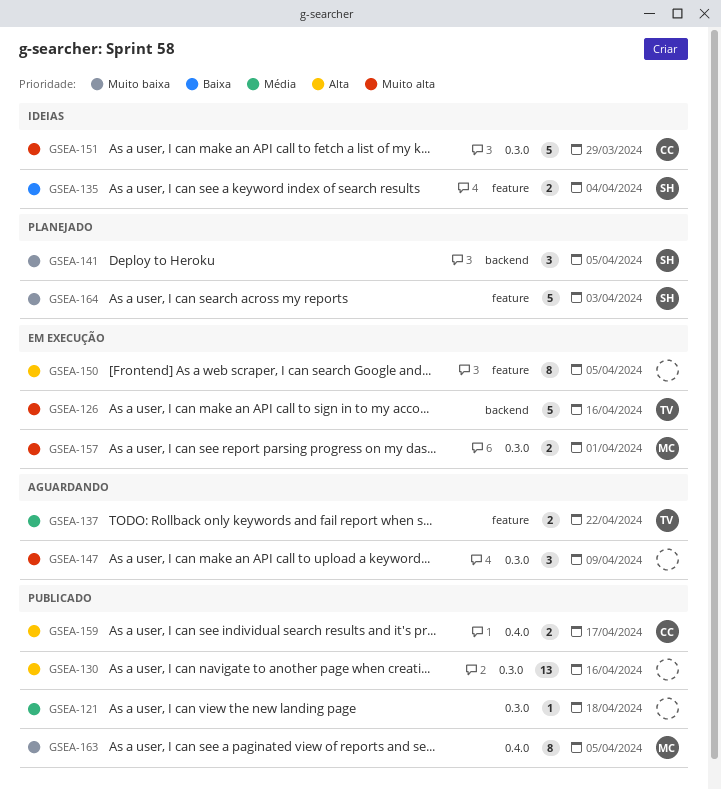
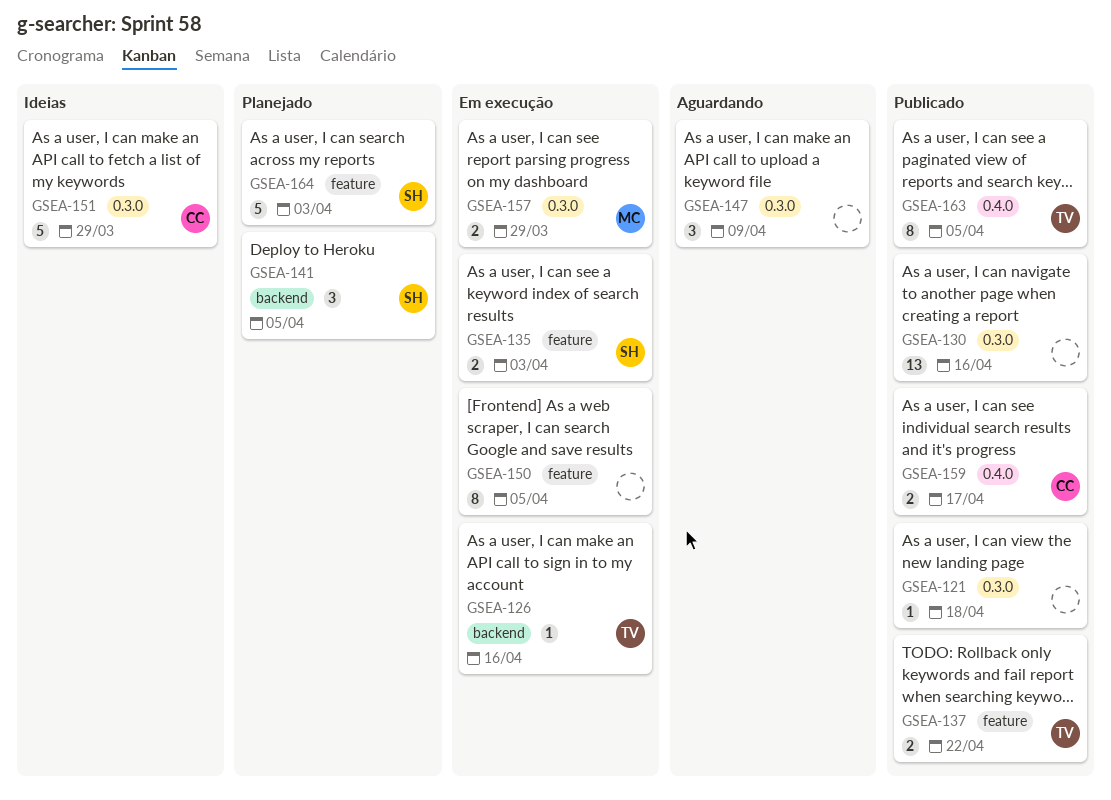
GSEA-126, estimate: 5 -> 1
GSEA-135, status: Ideias -> Em execução
GSEA-135, due: Apr 4 -> Apr 3
GSEA-137, status: Aguardando -> Publicado
GSEA-157, due: Apr 1 -> Mar 29
GSEA-163, owner: MC -> TV

